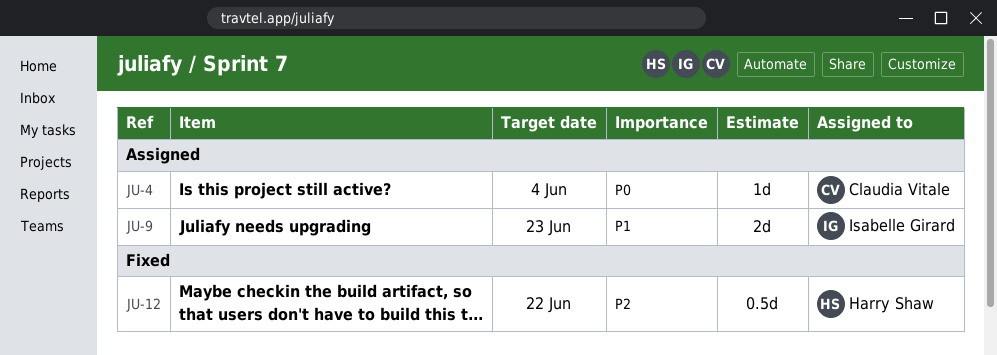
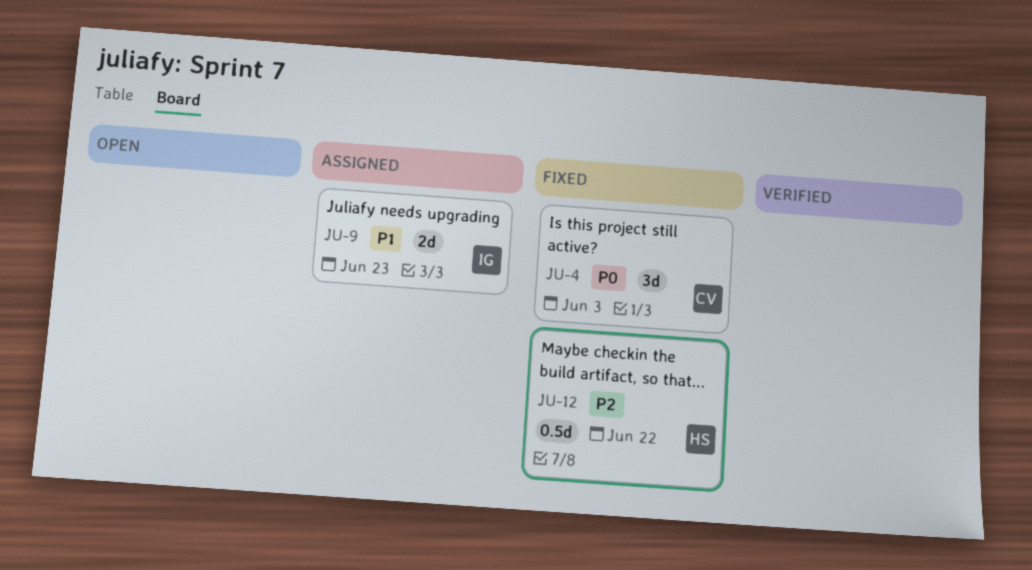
JU-4, status: Assigned -> Fixed
JU-4, estimate: 1d -> 3d
JU-4, due: Jun 4 -> Jun 3

